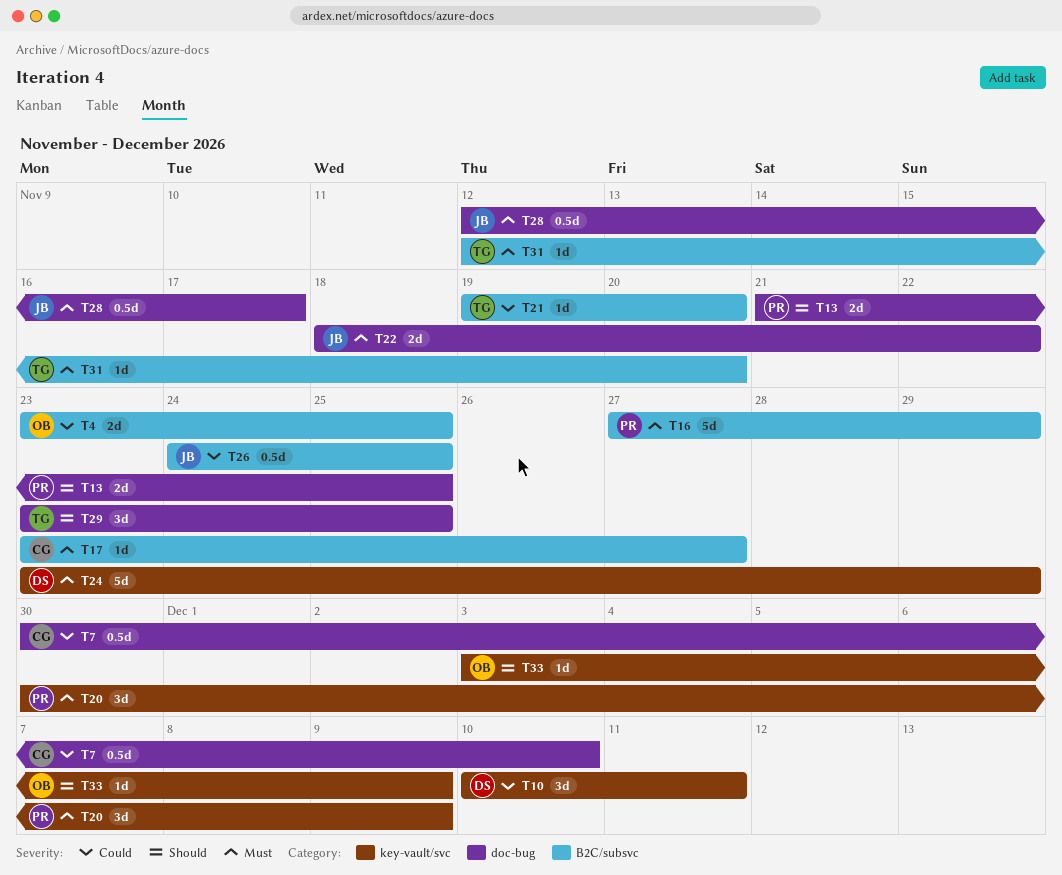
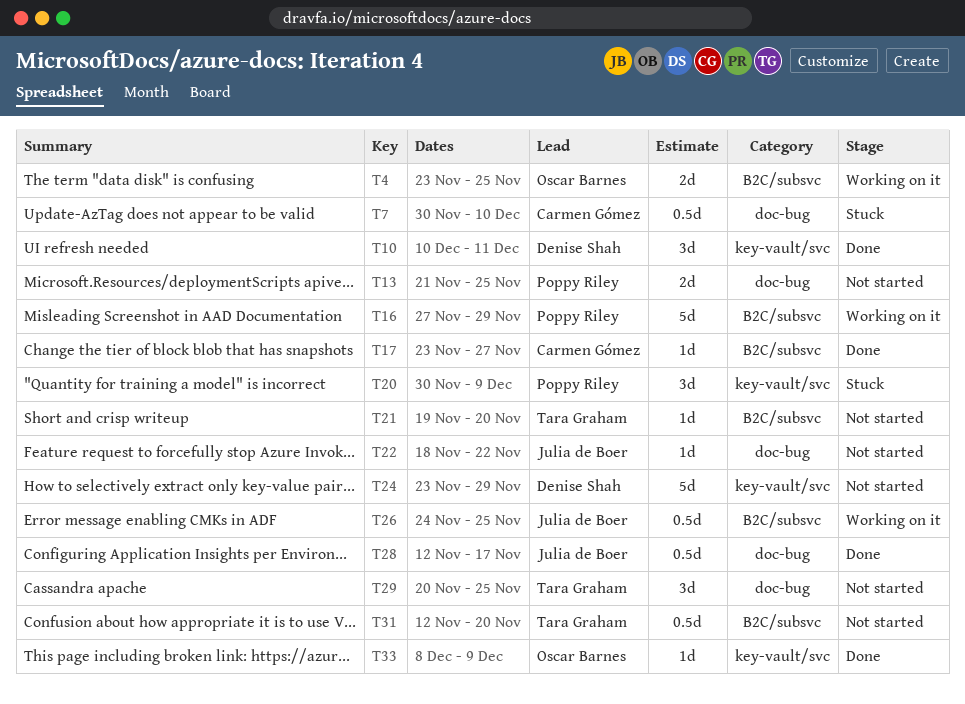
T22, estimate: 2d -> 1d
T29, start: Nov 23 -> Nov 20
T31, estimate: 1d -> 0.5d
T33, start: Dec 3 -> Dec 8

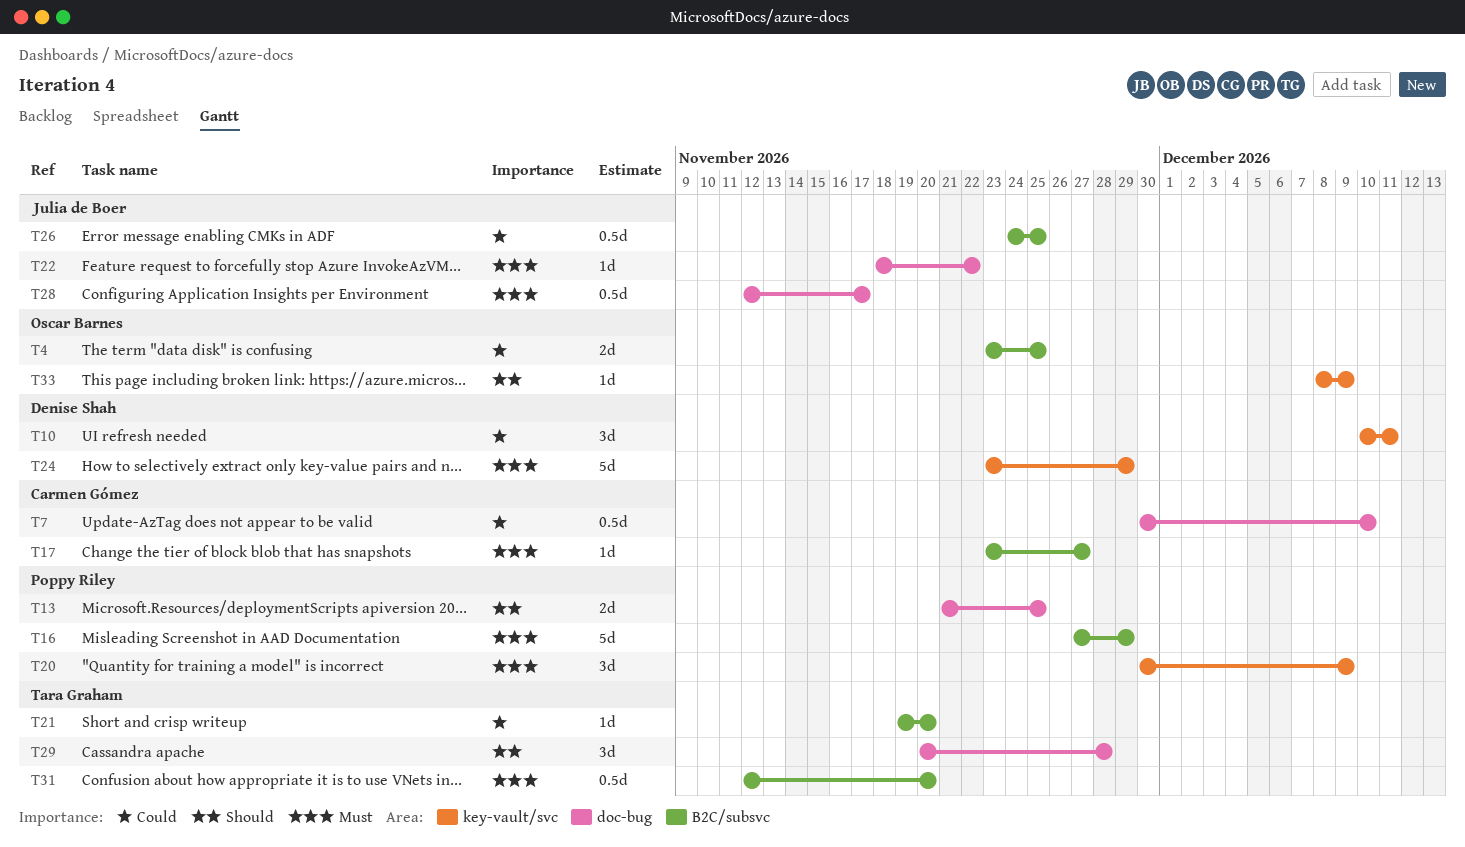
T29, due: Nov 25 -> Nov 28

